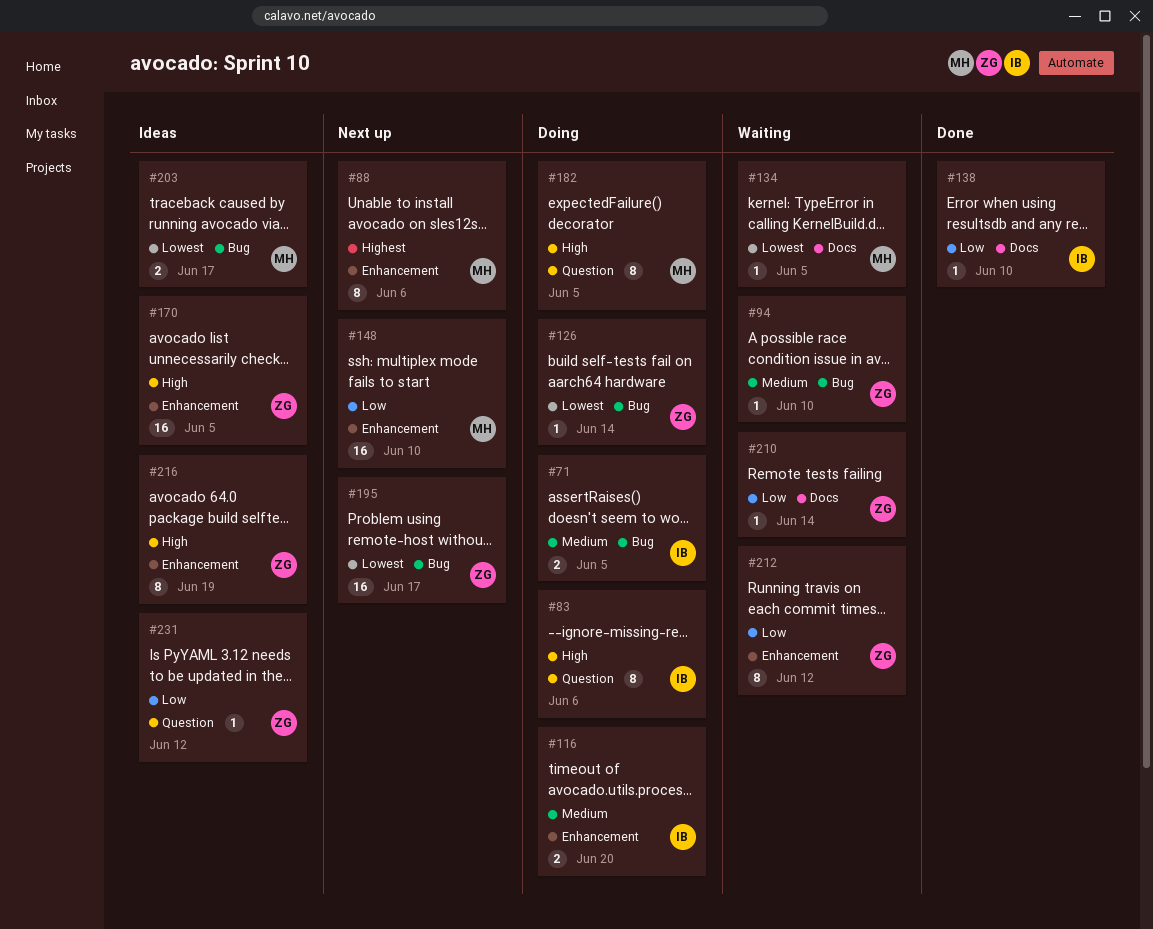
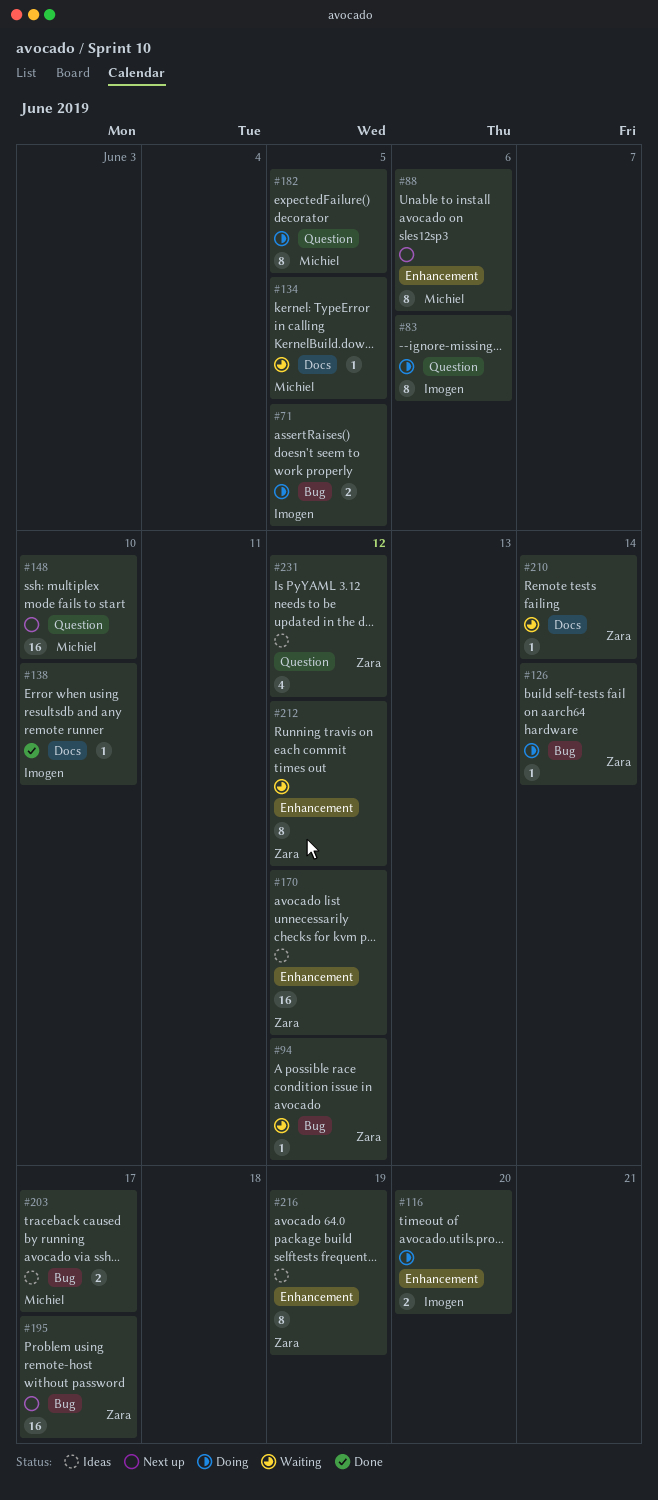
#94, due: Jun 10 -> Jun 12
#148, label: Enhancement -> Question
#170, due: Jun 5 -> Jun 12
#231, estimate: 1 -> 4

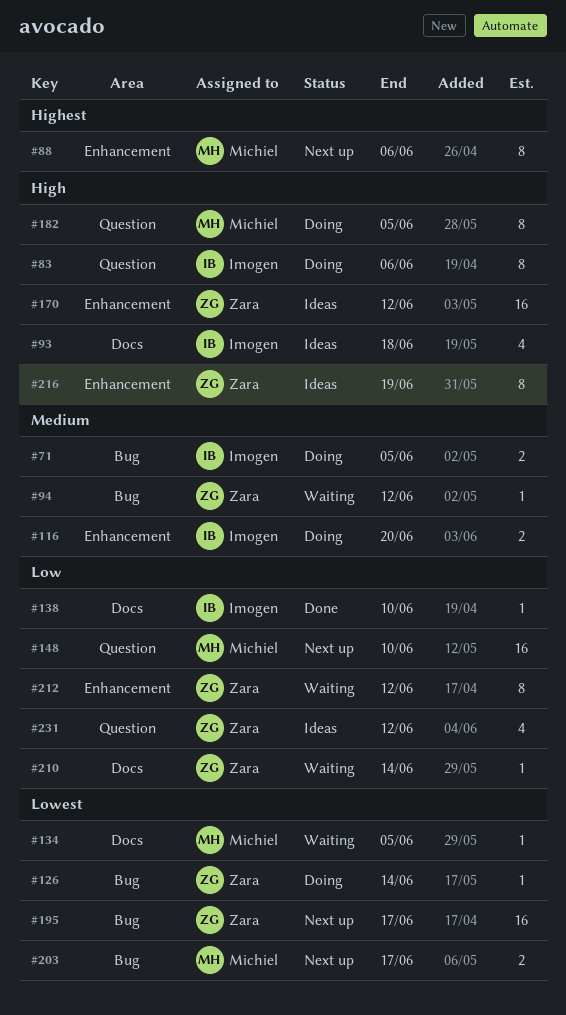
#93: none -> present
#203, status: Ideas -> Next up

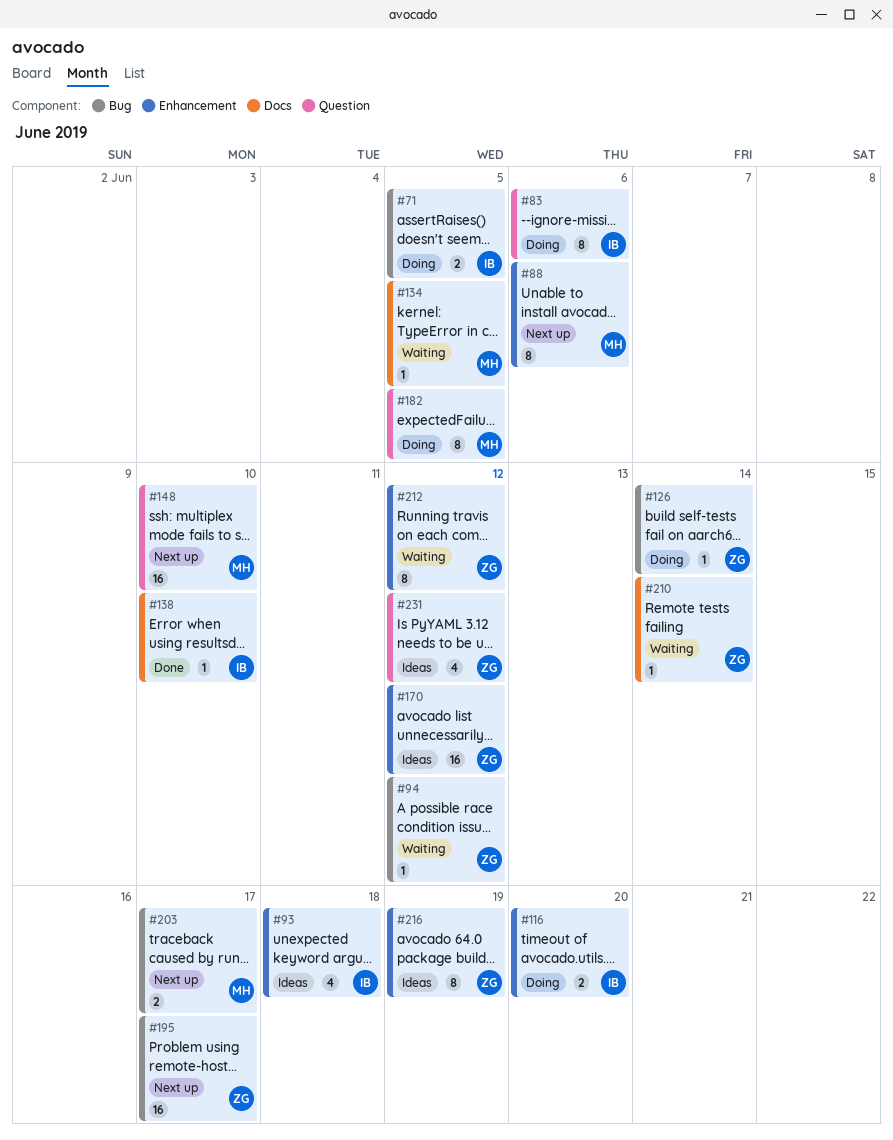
#93, label: Docs -> Enhancement

